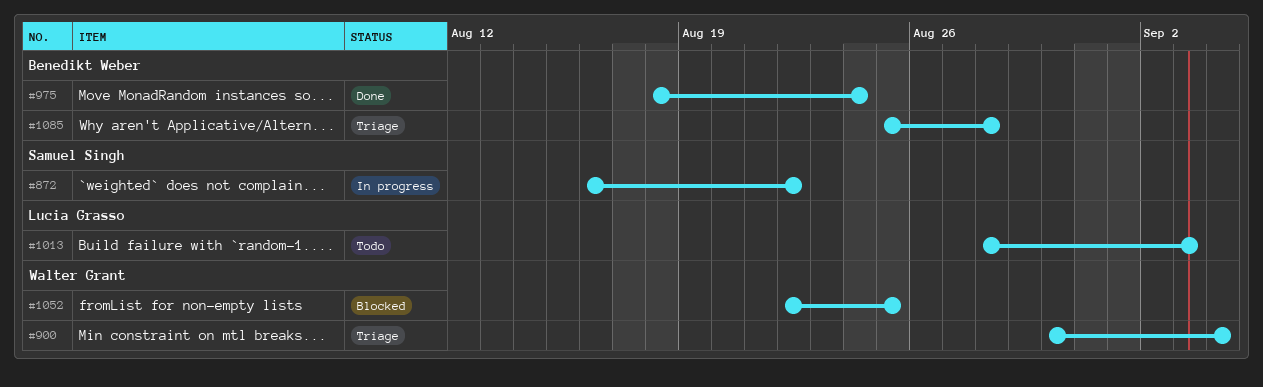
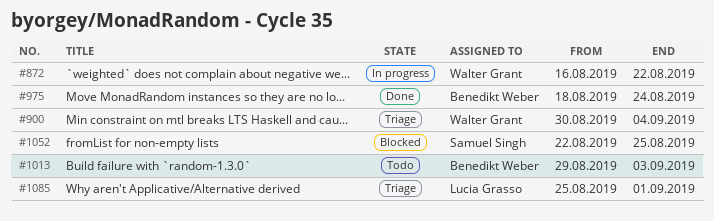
#872, owner: Samuel Singh -> Walter Grant
#1013, owner: Lucia Grasso -> Benedikt Weber
#1013, start: Aug 28 -> Aug 29
#1052, owner: Walter Grant -> Samuel Singh
#1085, owner: Benedikt Weber -> Lucia Grasso
#1085, due: Aug 28 -> Sep 1

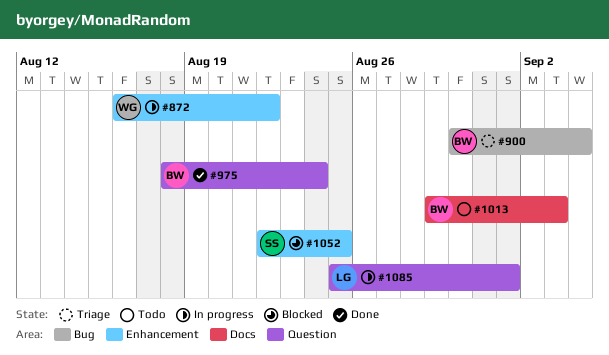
#900, owner: Walter Grant -> Benedikt Weber
#1085, status: Triage -> In progress

